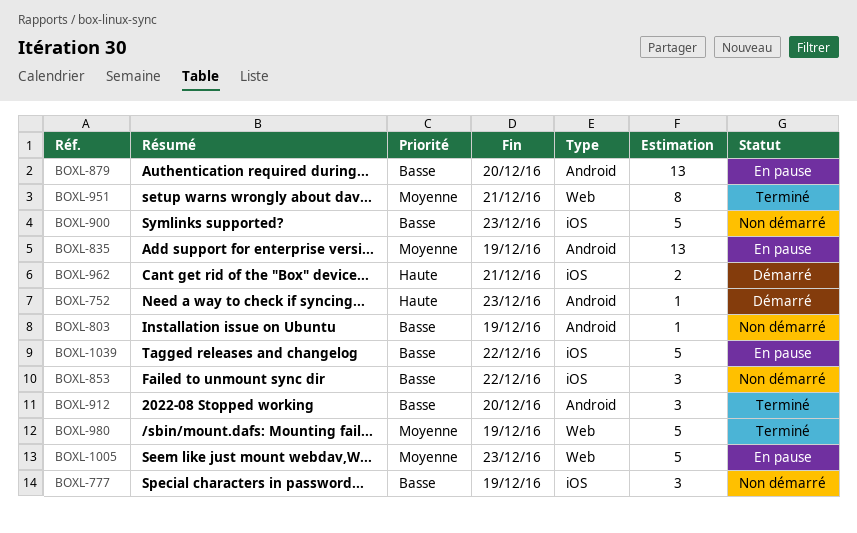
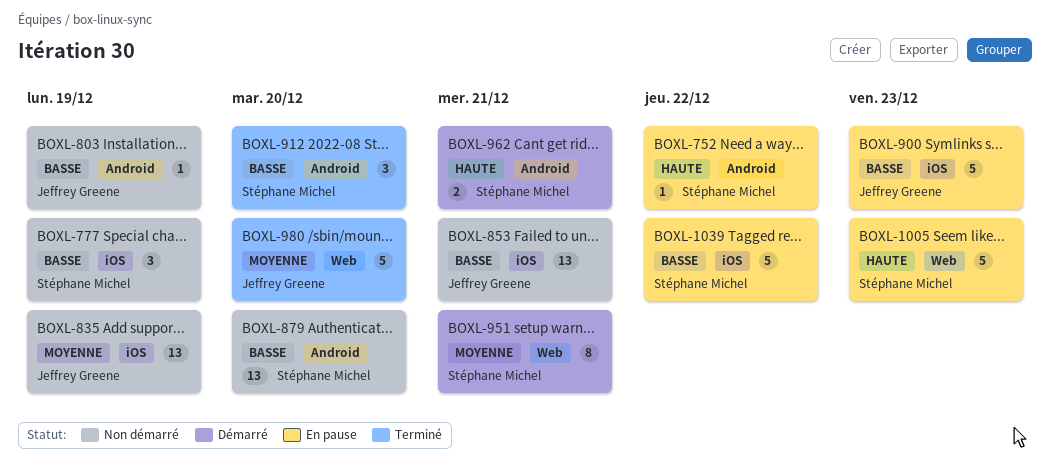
BOXL-752, status: Démarré -> En pause
BOXL-752, due: Dec 23 -> Dec 22
BOXL-835, status: En pause -> Non démarré
BOXL-835, label: Android -> iOS
BOXL-853, estimate: 3 -> 13
BOXL-853, due: Dec 22 -> Dec 21
BOXL-879, status: En pause -> Non démarré
BOXL-900, status: Non démarré -> En pause
BOXL-951, status: Terminé -> Démarré
BOXL-962, label: iOS -> Android
BOXL-980, due: Dec 19 -> Dec 20
BOXL-1005, priority: Moyenne -> Haute

